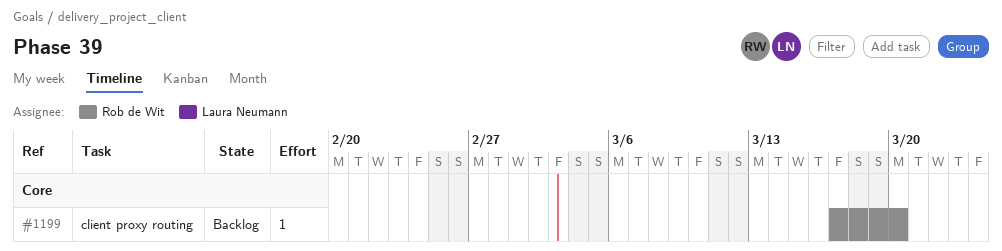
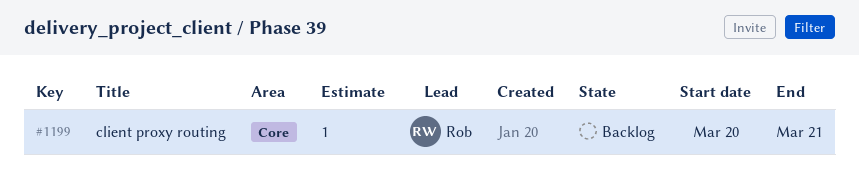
#1199, start: Mar 17 -> Mar 20
#1199, due: Mar 20 -> Mar 21

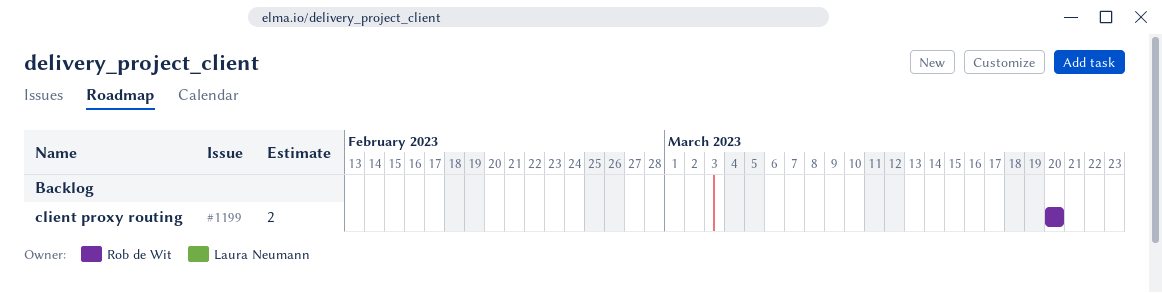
#1199, estimate: 1 -> 2
#1199, due: Mar 21 -> Mar 20

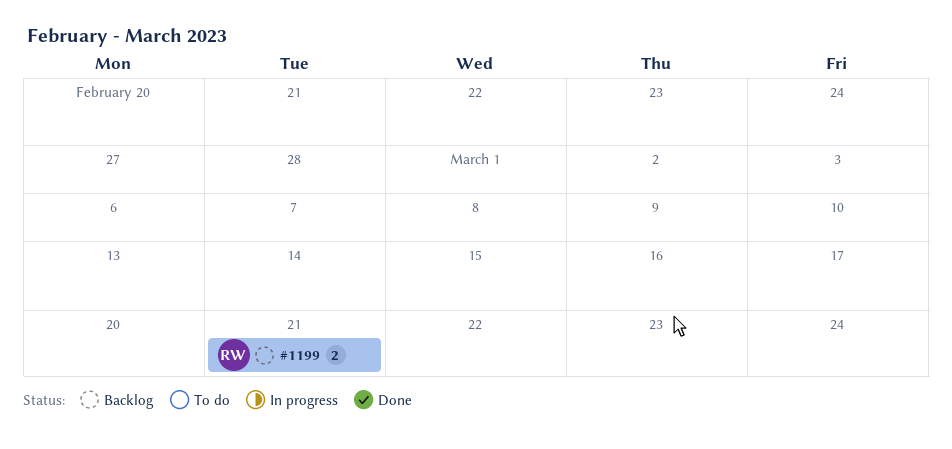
#1199, start: Mar 20 -> Mar 21
#1199, due: Mar 20 -> Mar 21

